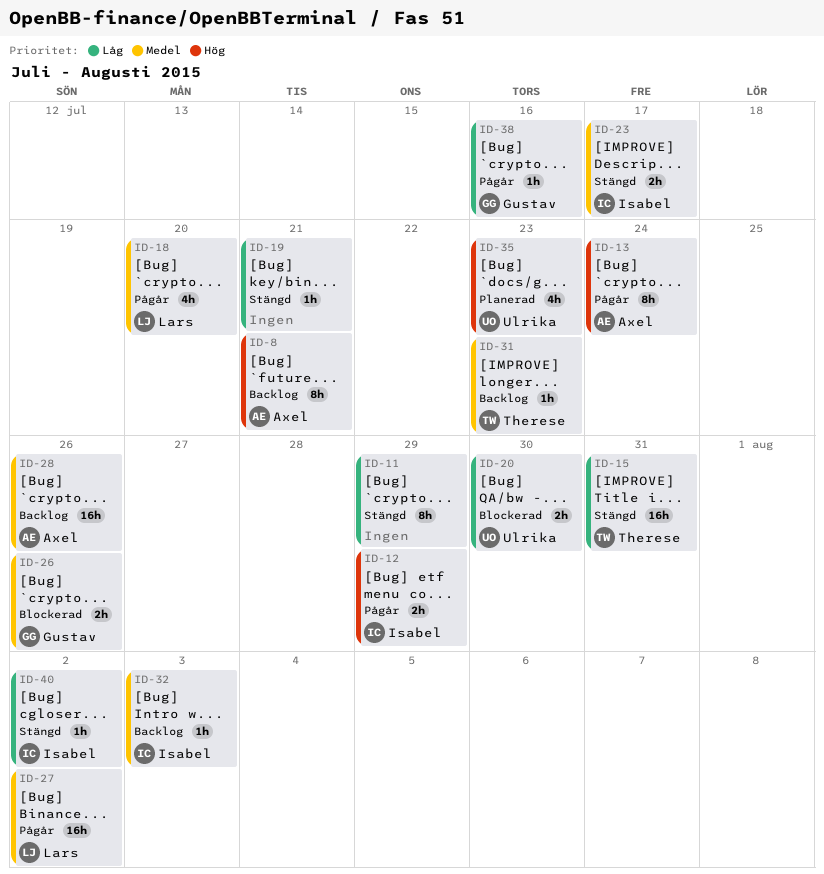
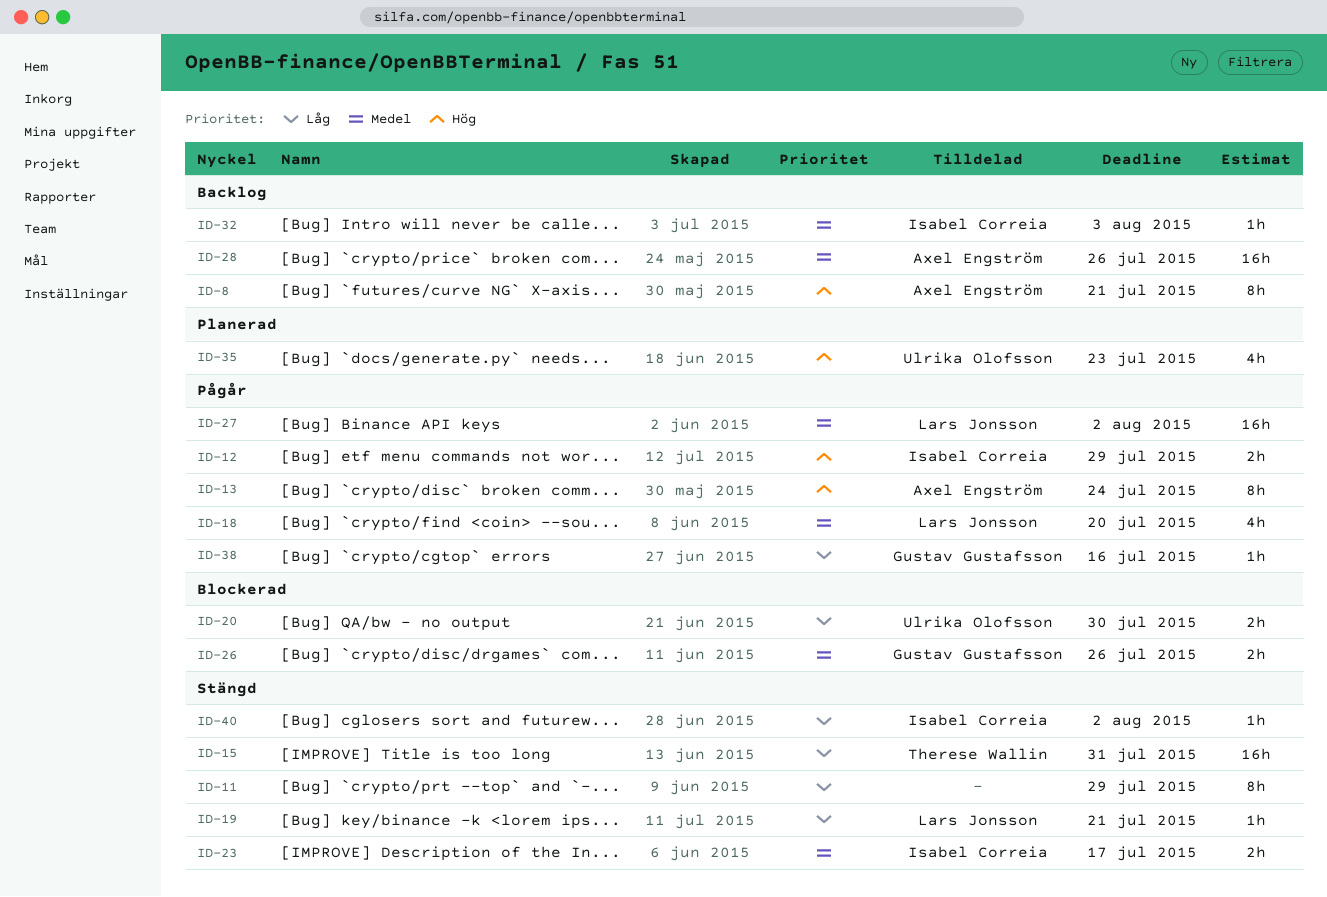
ID-19, owner: none -> Lars Jonsson
ID-31: present -> none

